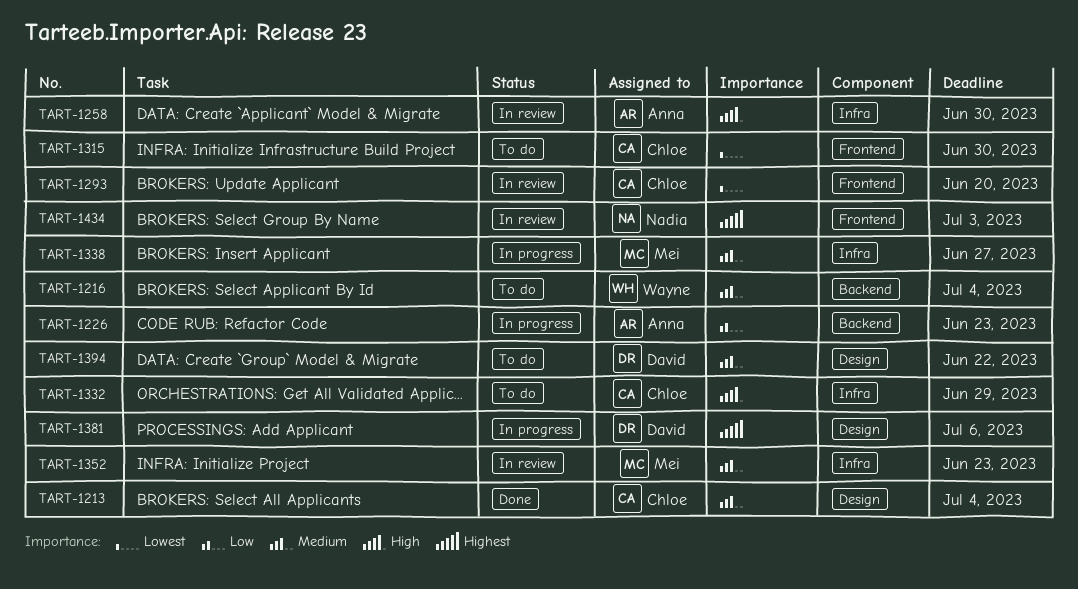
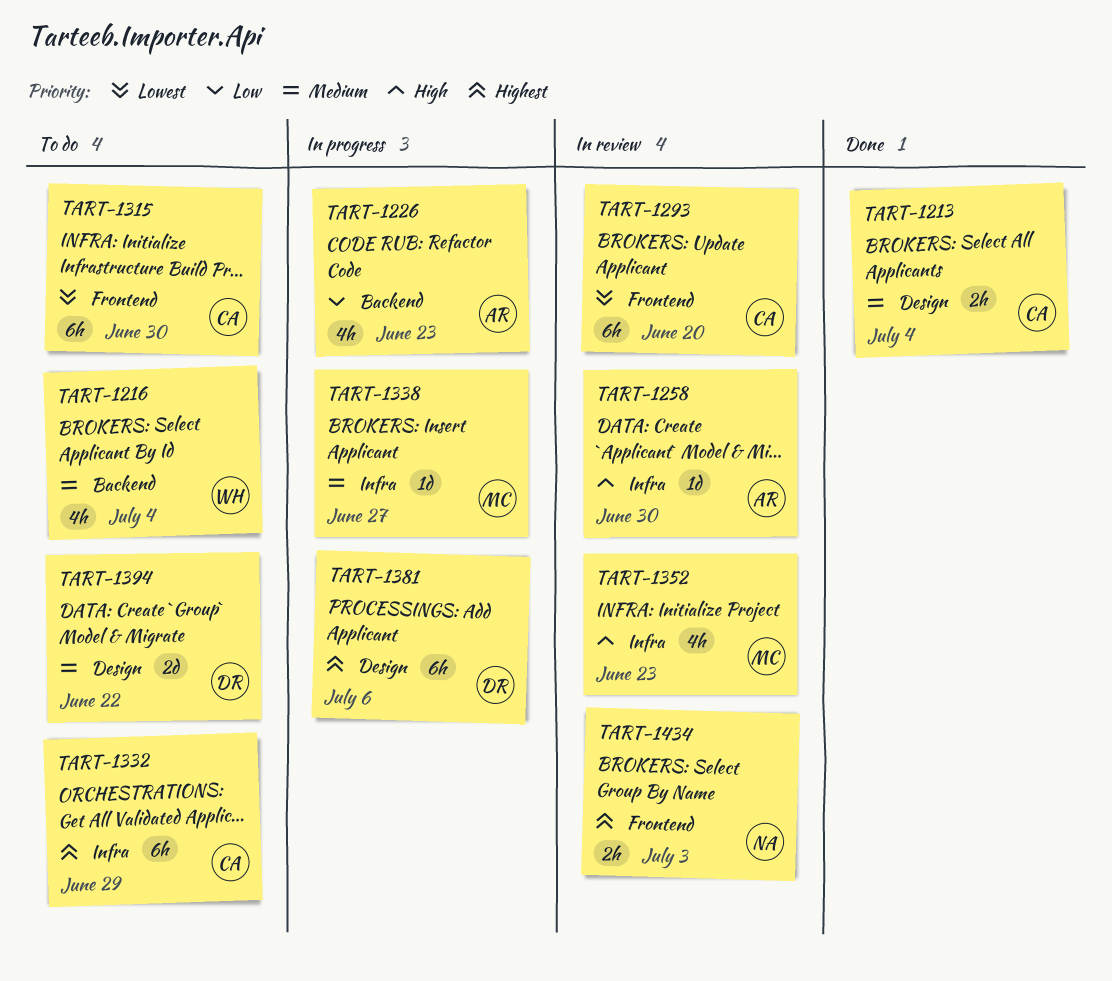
TART-1332, priority: High -> Highest
TART-1352, priority: Medium -> High

